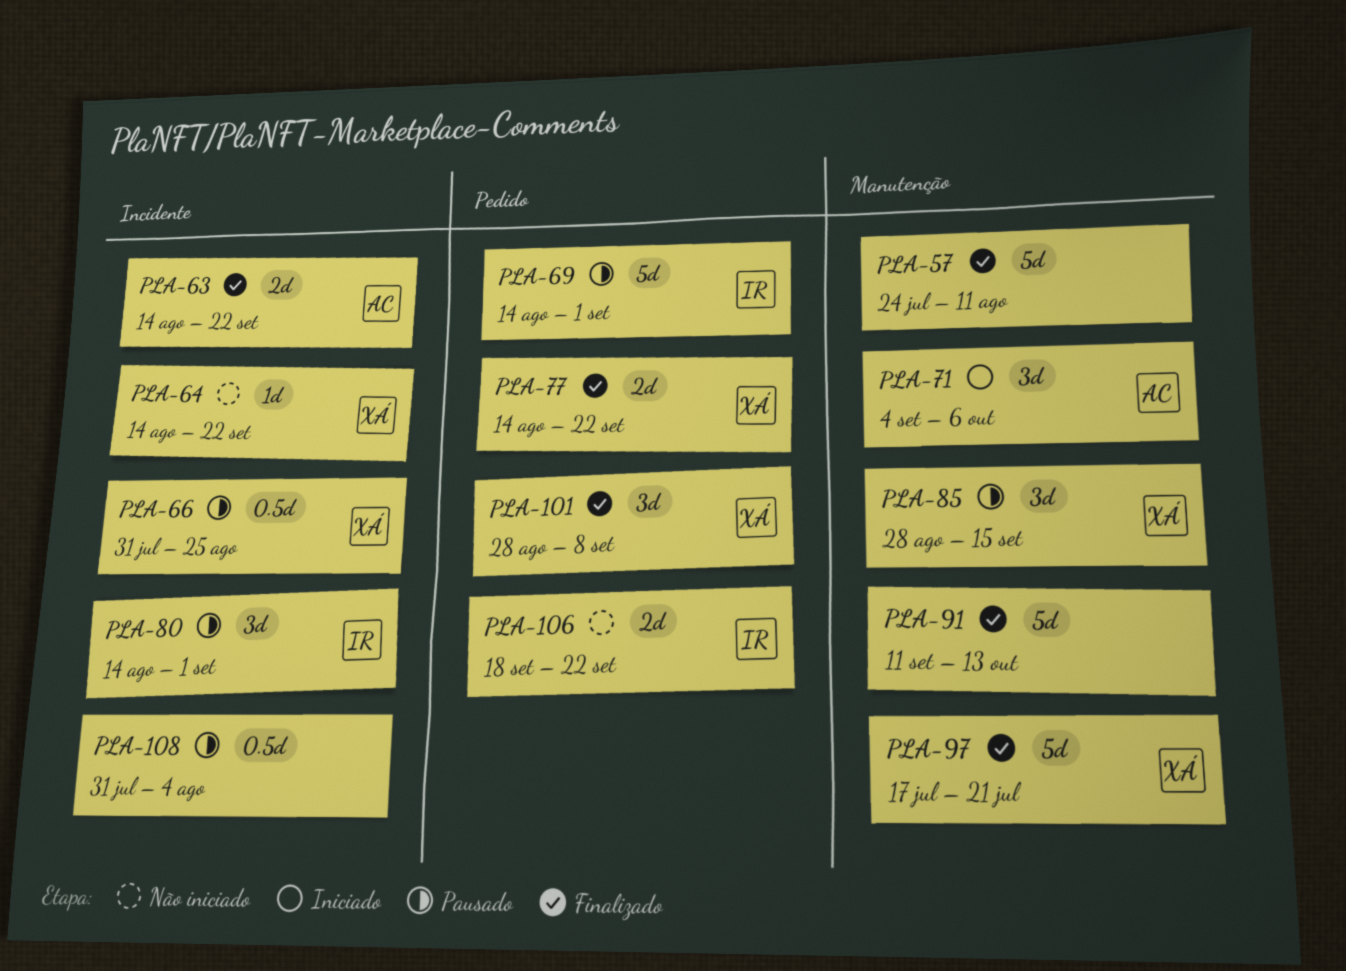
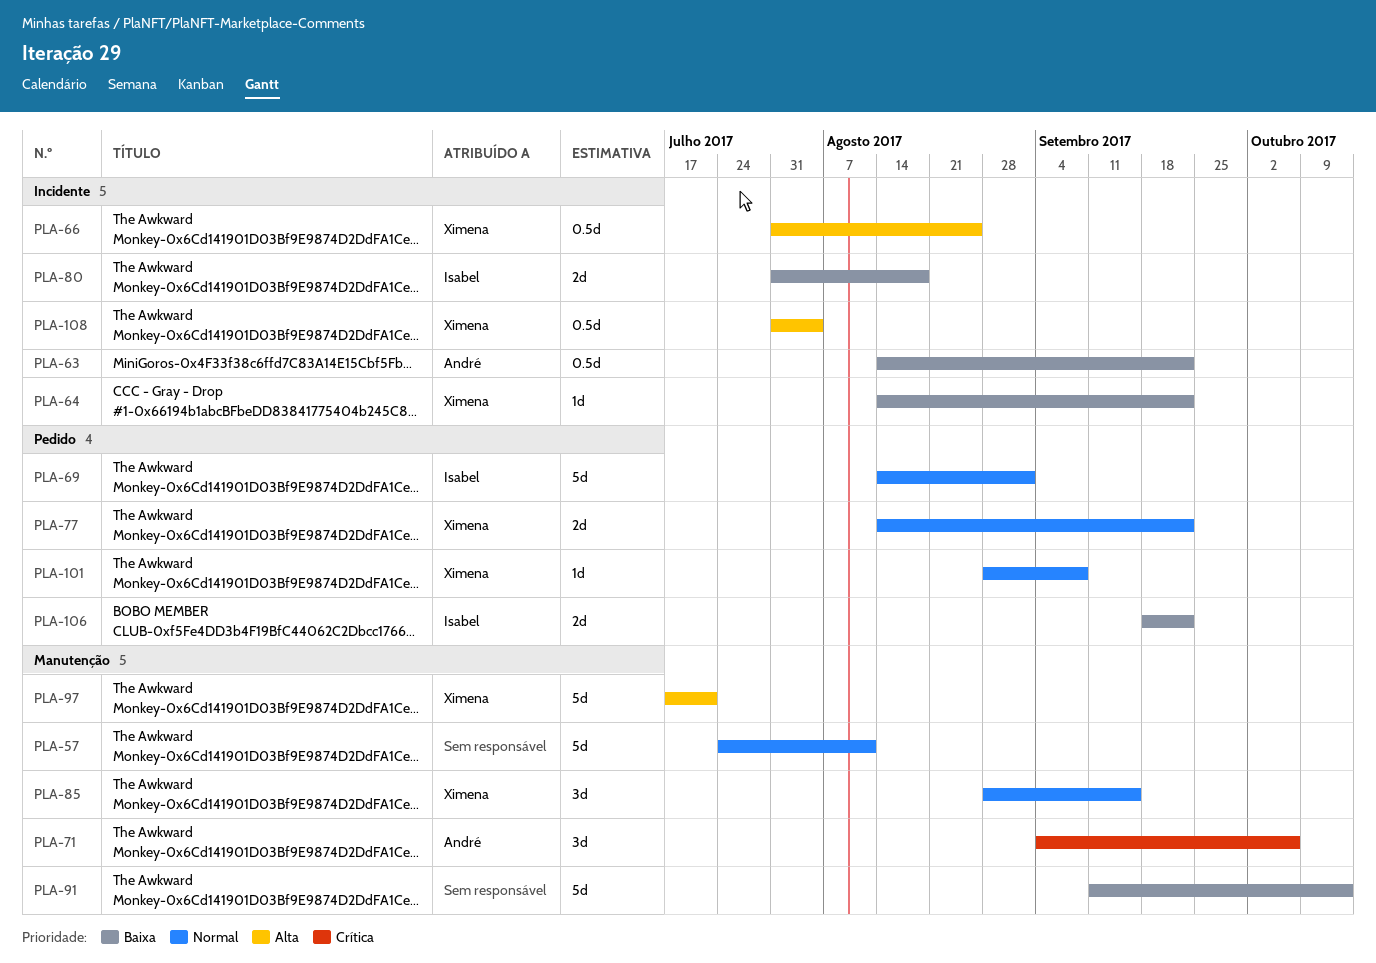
PLA-63, estimate: 2d -> 0.5d
PLA-80, estimate: 3d -> 2d
PLA-80, start: Aug 14 -> Jul 31
PLA-80, due: Sep 1 -> Aug 18
PLA-101, estimate: 3d -> 1d
PLA-108, owner: none -> Ximena

